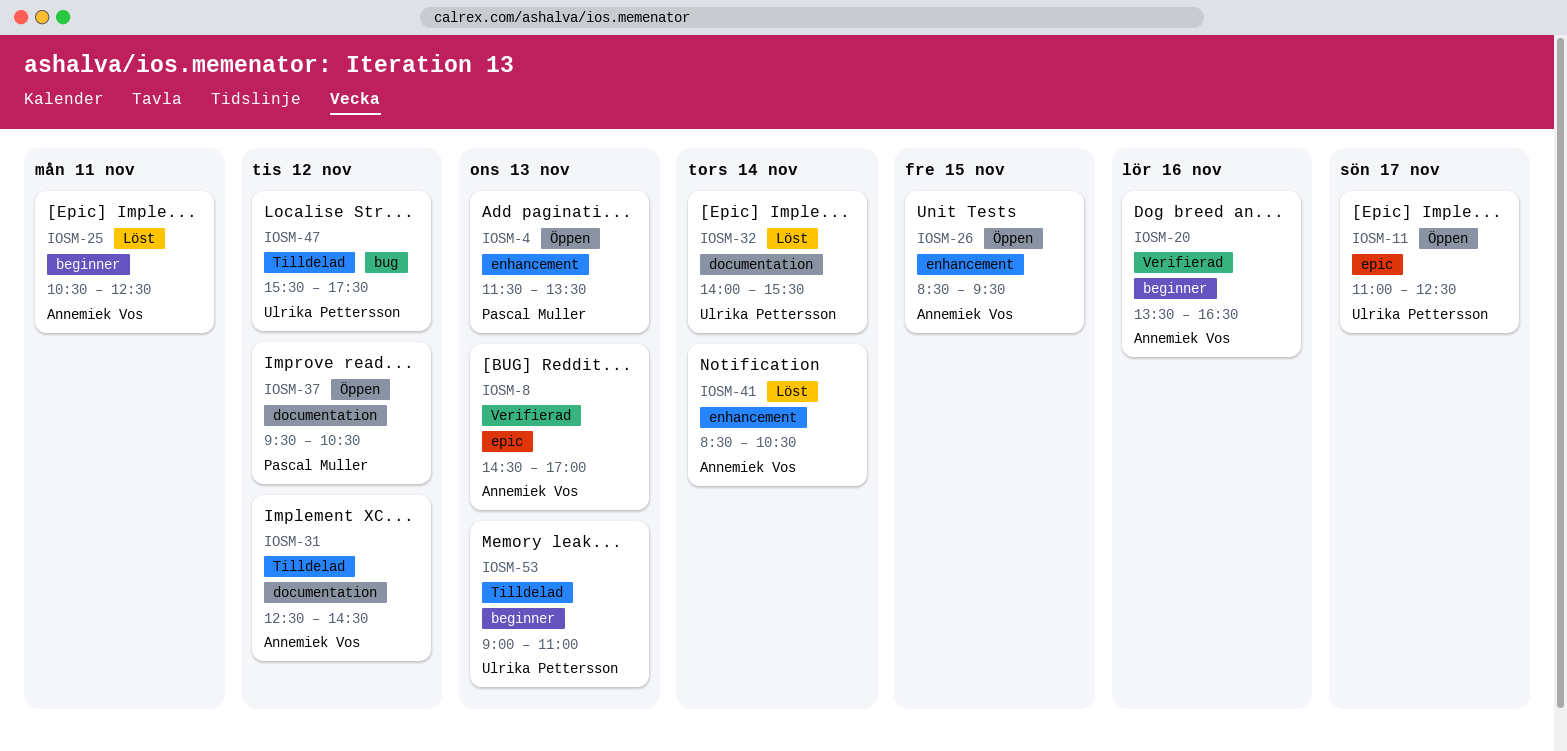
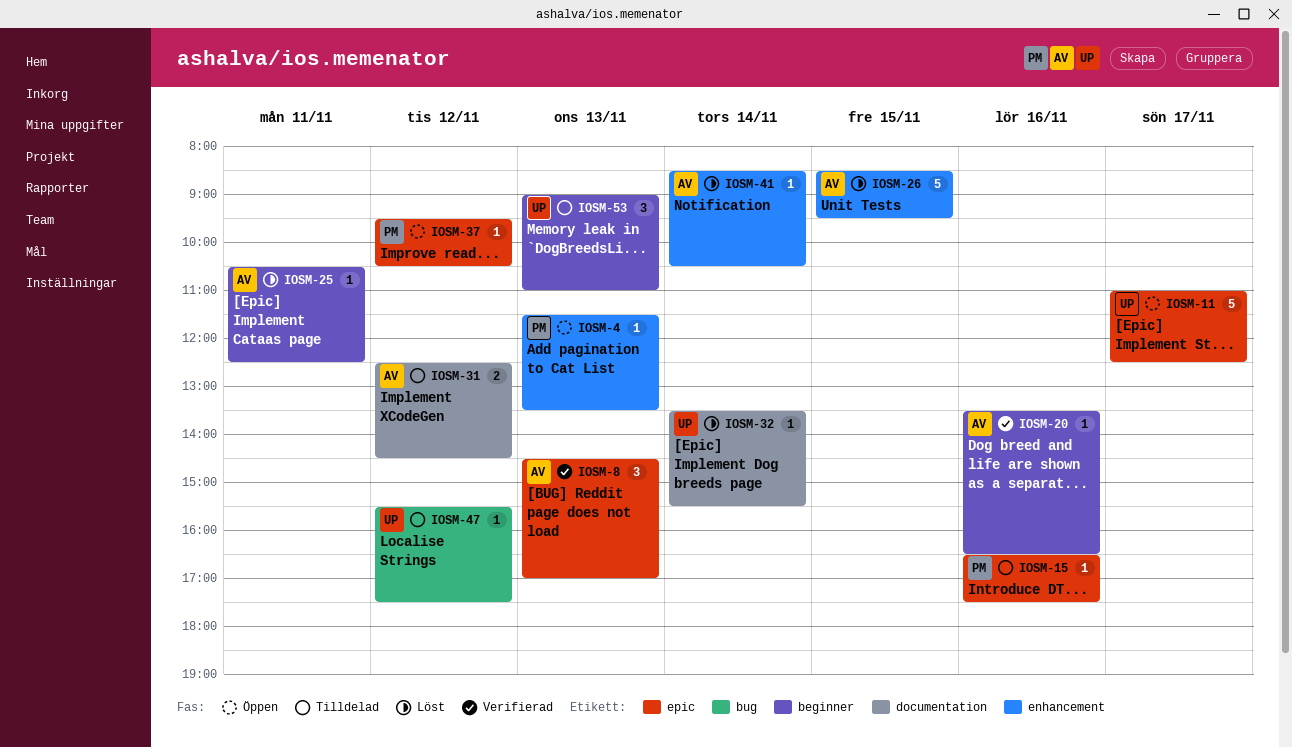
IOSM-15: none -> present
IOSM-26, status: Öppen -> Löst
IOSM-32, begins: 14:00 -> 13:30
IOSM-37, label: documentation -> epic

